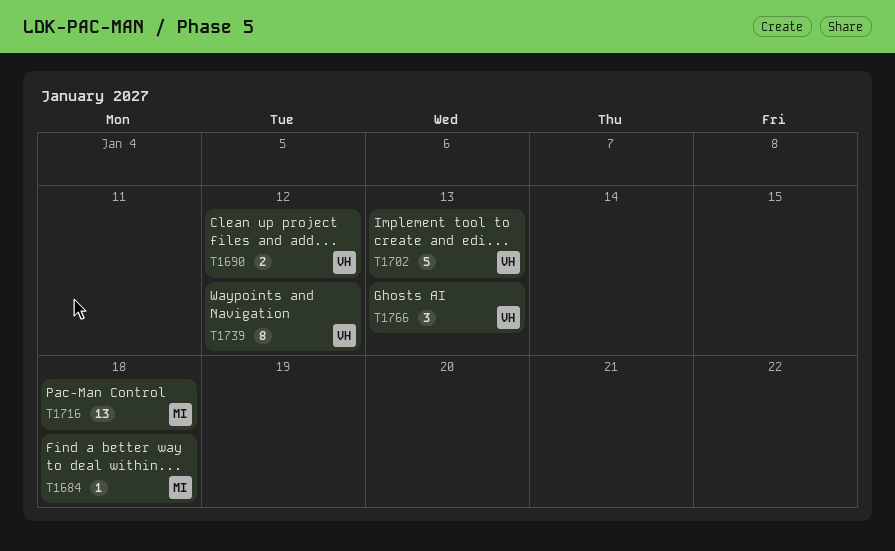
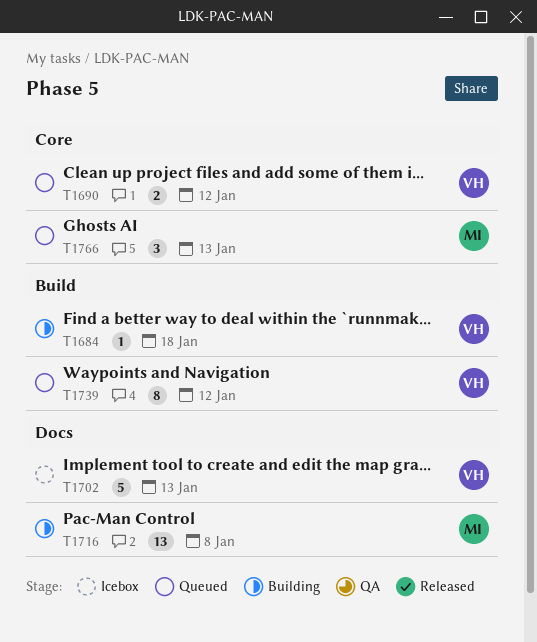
T1684, owner: MI -> VH
T1716, due: Jan 18 -> Jan 8
T1766, owner: VH -> MI

